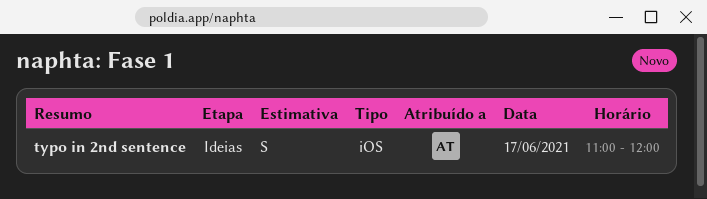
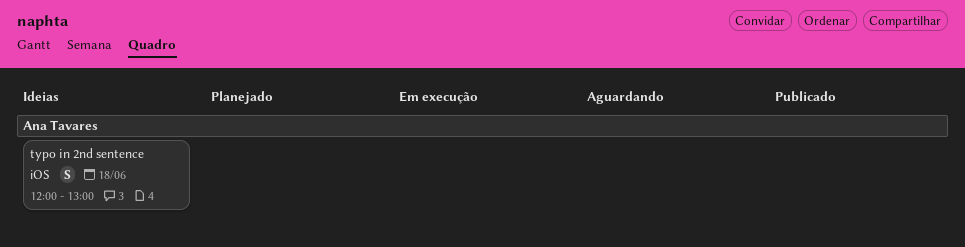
typo in 2nd sentence, day: Jun 17 -> Jun 18
typo in 2nd sentence, begins: 11:00 -> 12:00
typo in 2nd sentence, ends: 12:00 -> 13:00

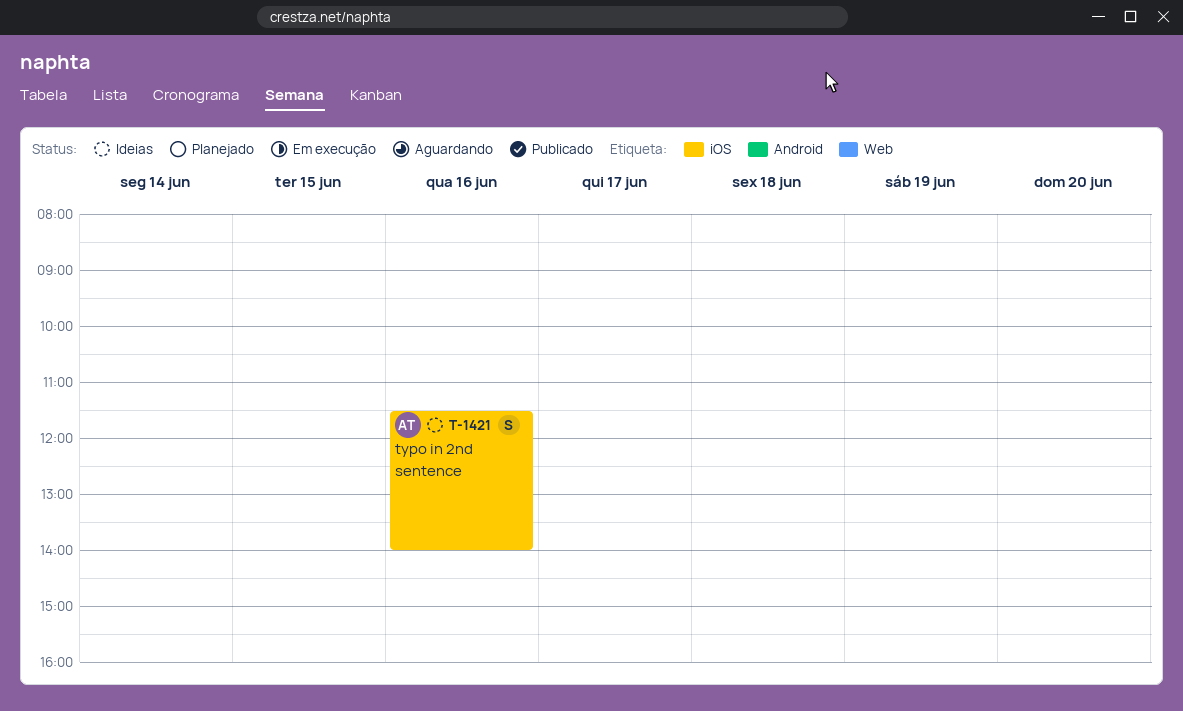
typo in 2nd sentence, day: Jun 18 -> Jun 16
typo in 2nd sentence, begins: 12:00 -> 11:30
typo in 2nd sentence, ends: 13:00 -> 14:00

